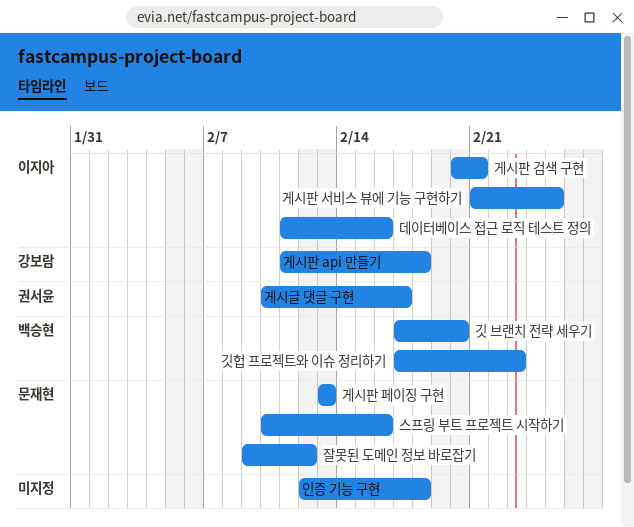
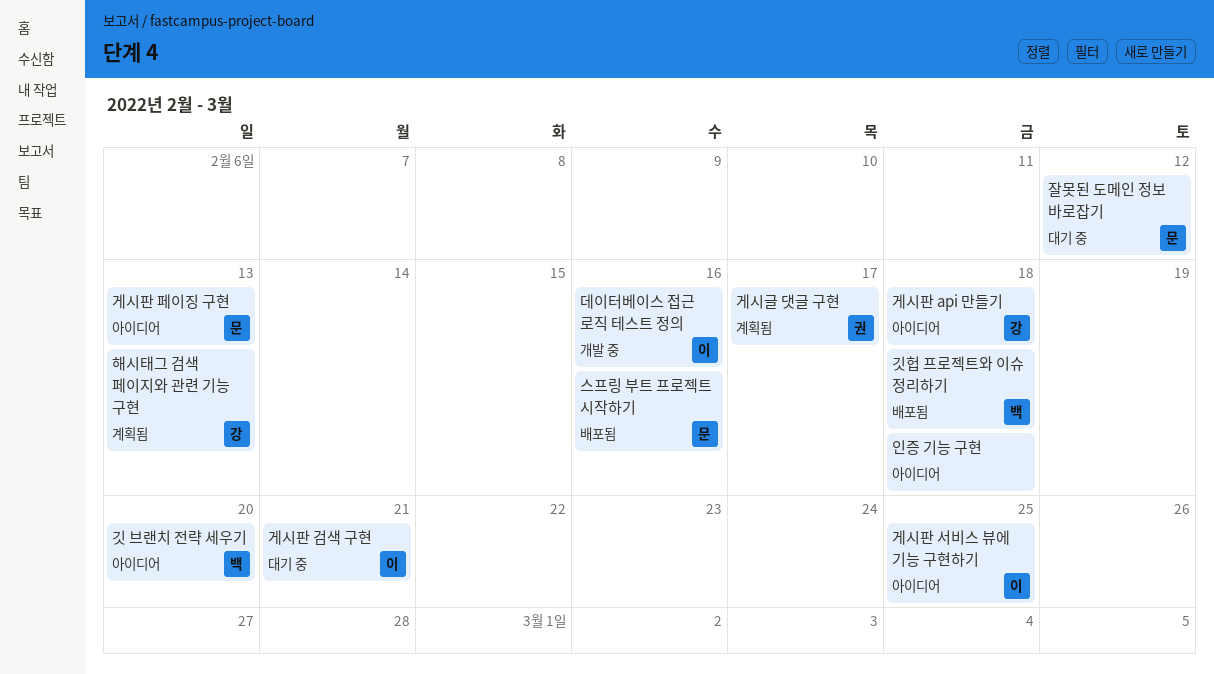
깃헙 프로젝트와 이슈 정리하기, due: Feb 23 -> Feb 18
해시태그 검색 페이지와 관련 기능 구현: none -> present

